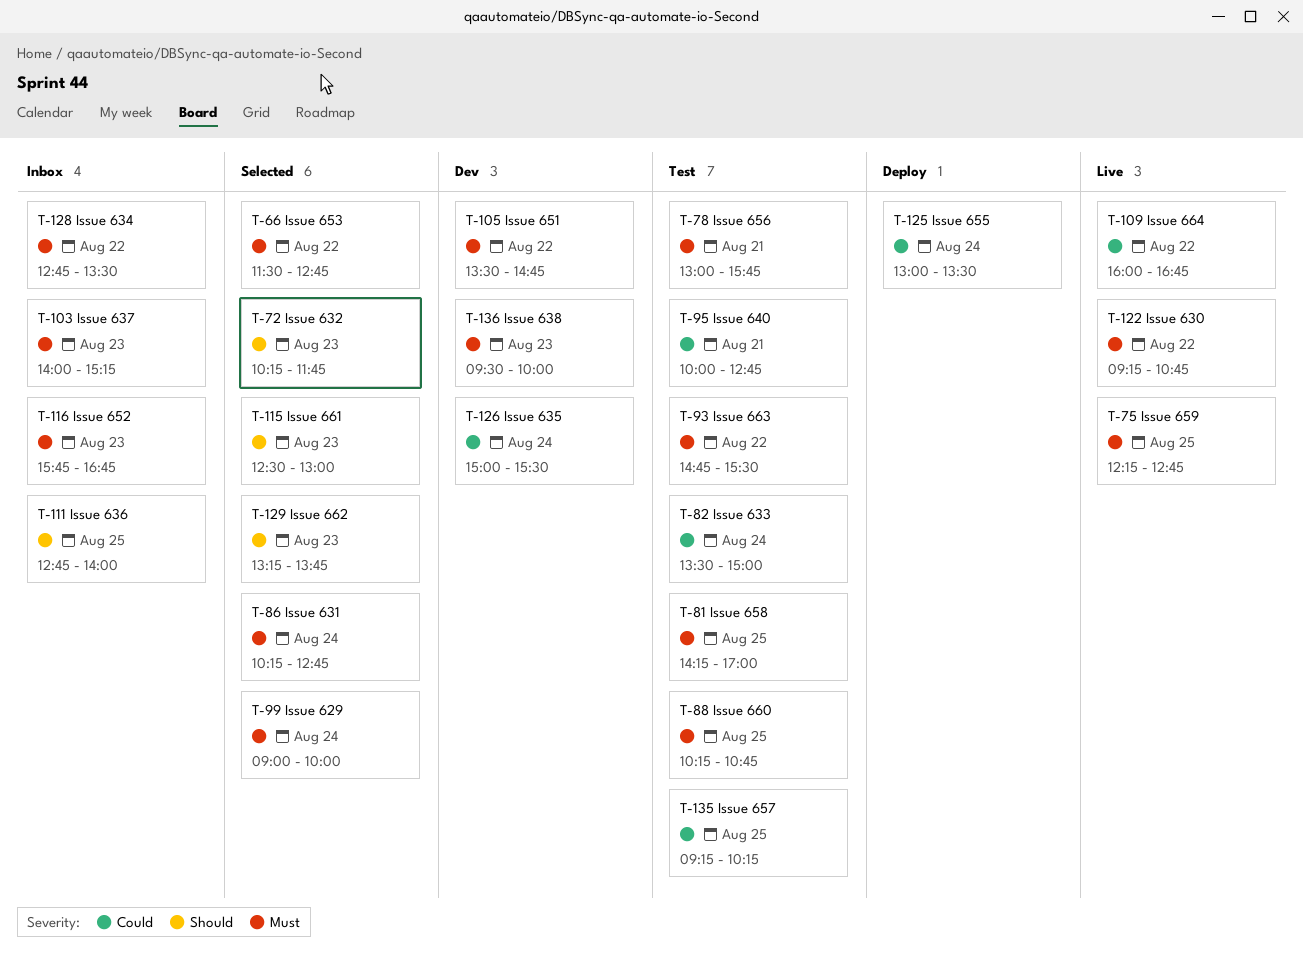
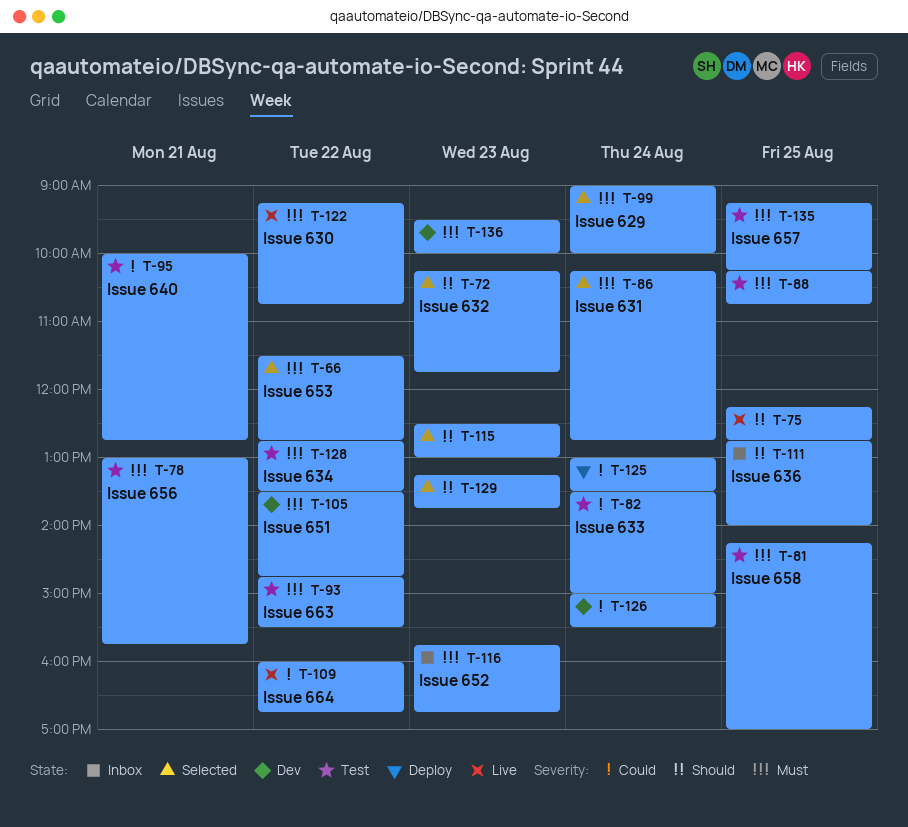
T-75, priority: Must -> Should
T-103: present -> none
T-128, status: Inbox -> Test
T-135, priority: Could -> Must

